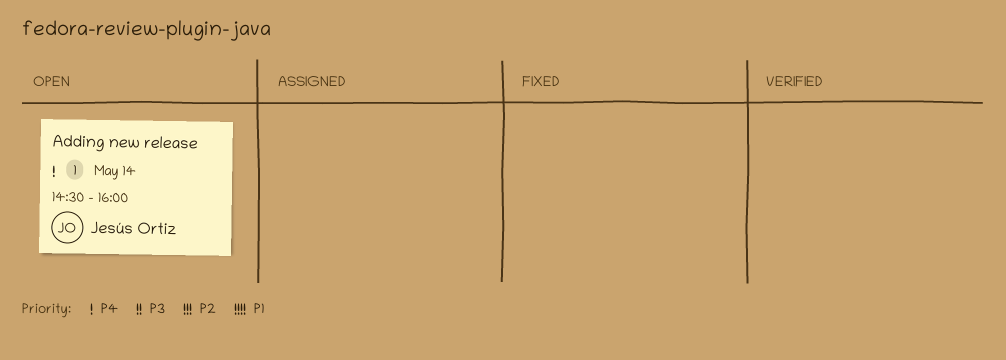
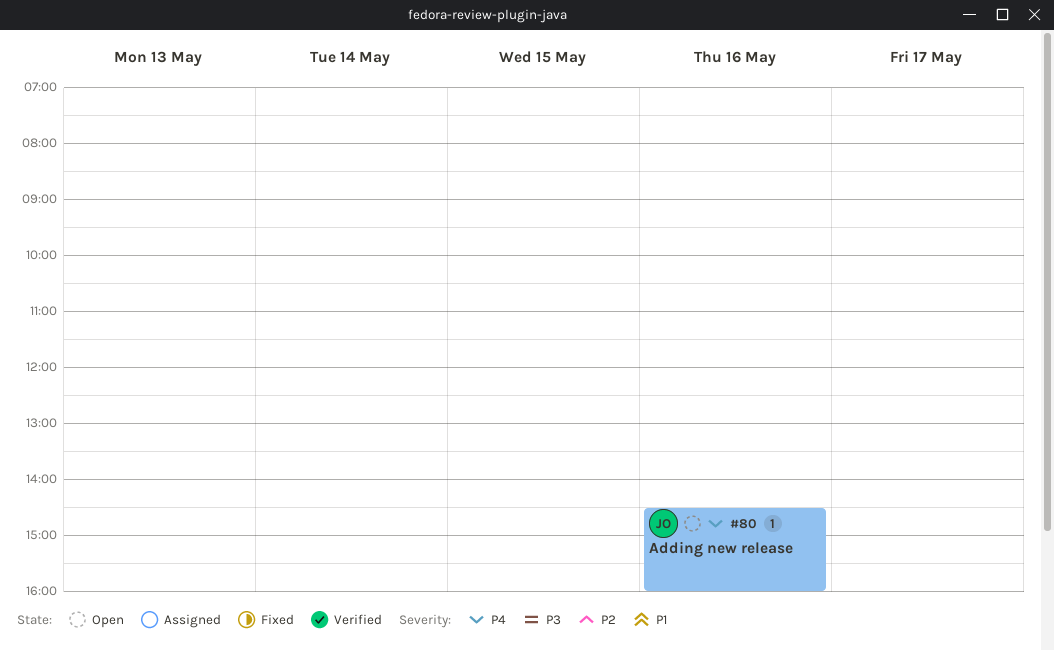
Adding new release, day: May 14 -> May 16

